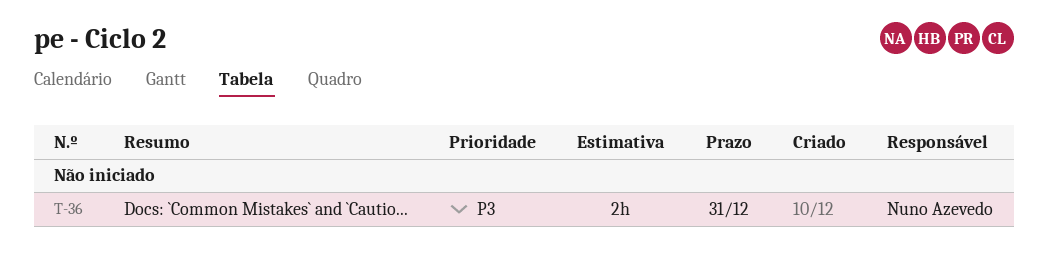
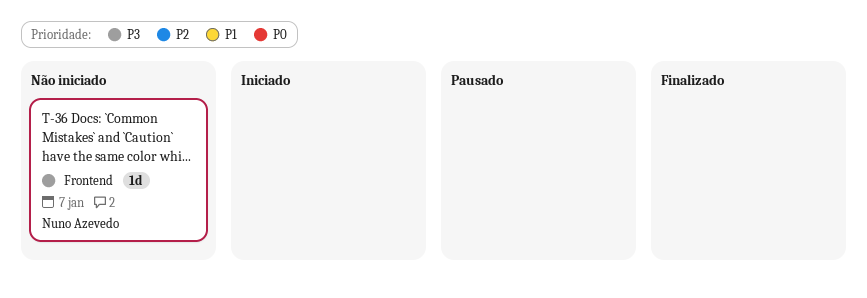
T-36, estimate: 2h -> 1d
T-36, due: Dec 31 -> Jan 7

